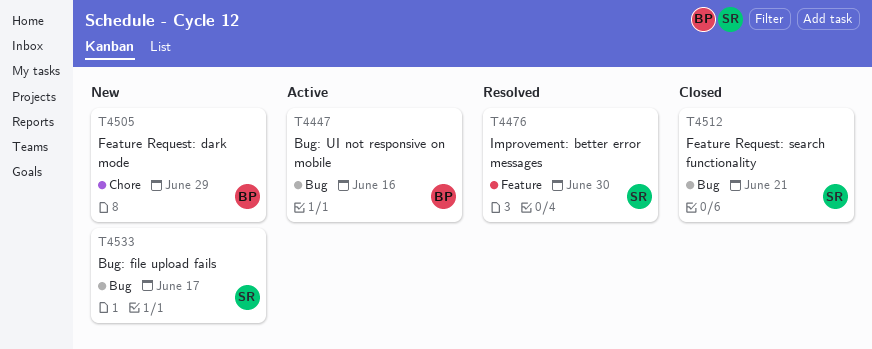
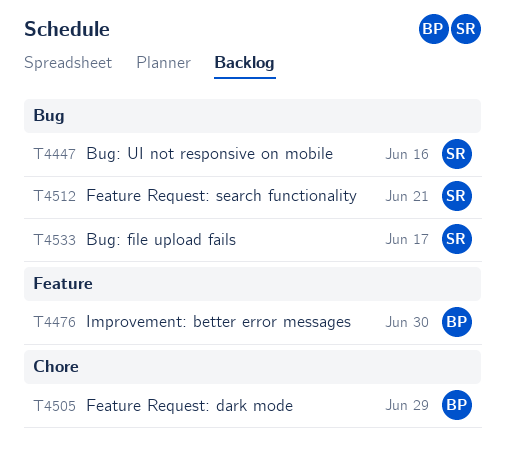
T4447, owner: BP -> SR
T4476, owner: SR -> BP

